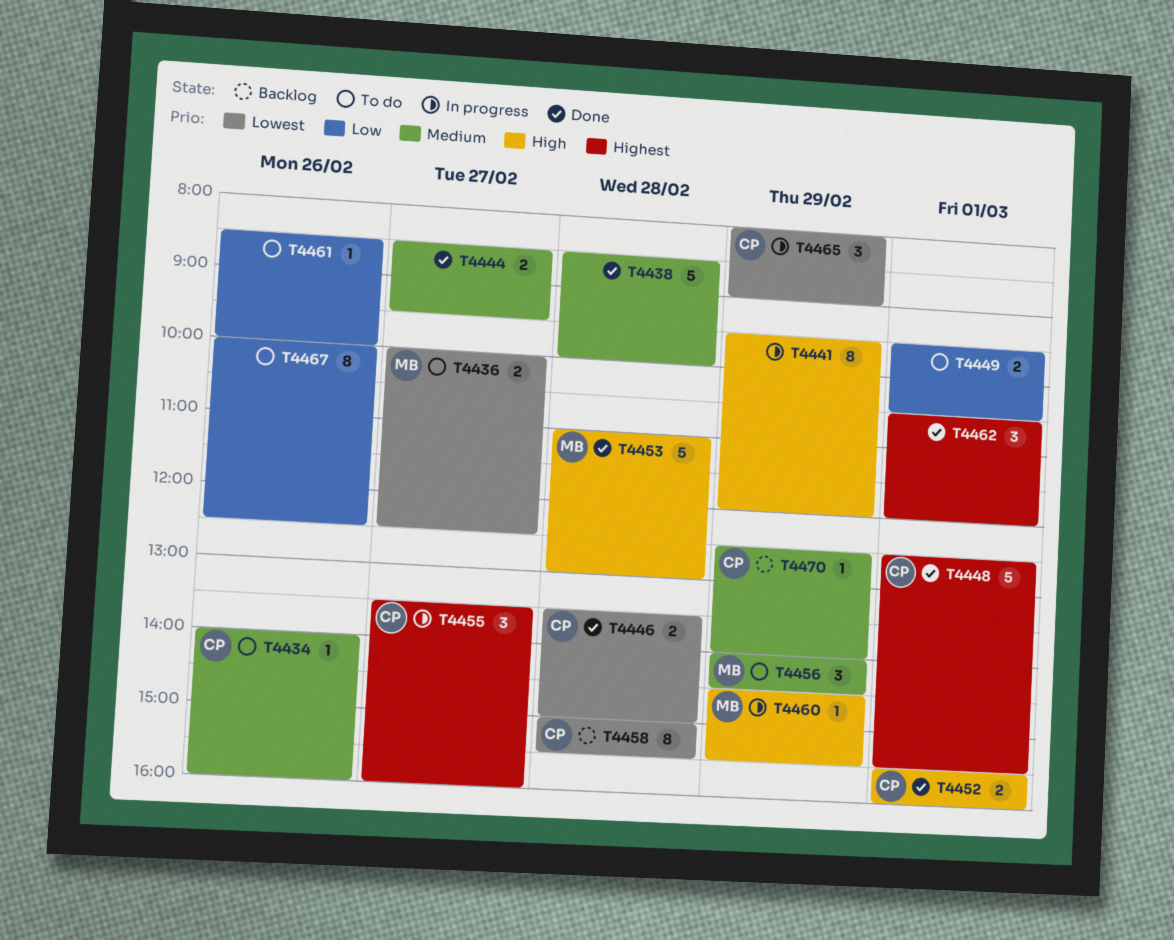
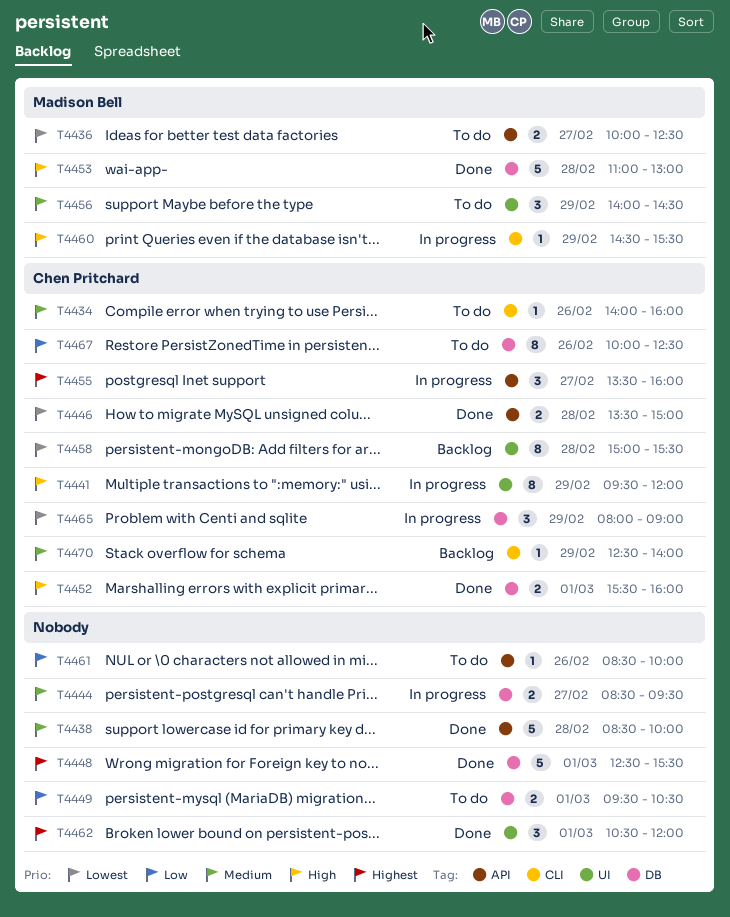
T4441, owner: none -> Chen Pritchard
T4444, status: Done -> In progress
T4448, owner: Chen Pritchard -> none
T4467, owner: none -> Chen Pritchard

